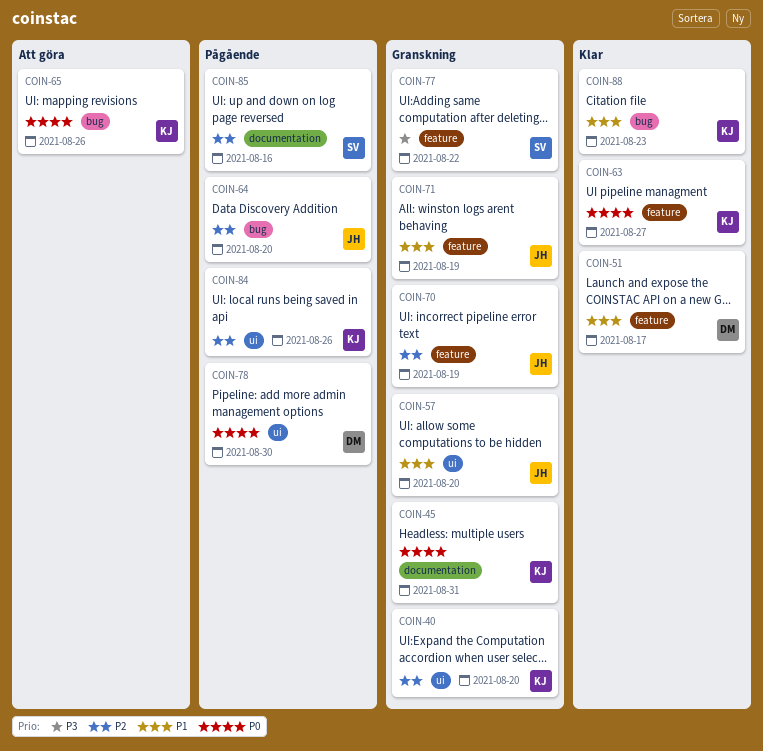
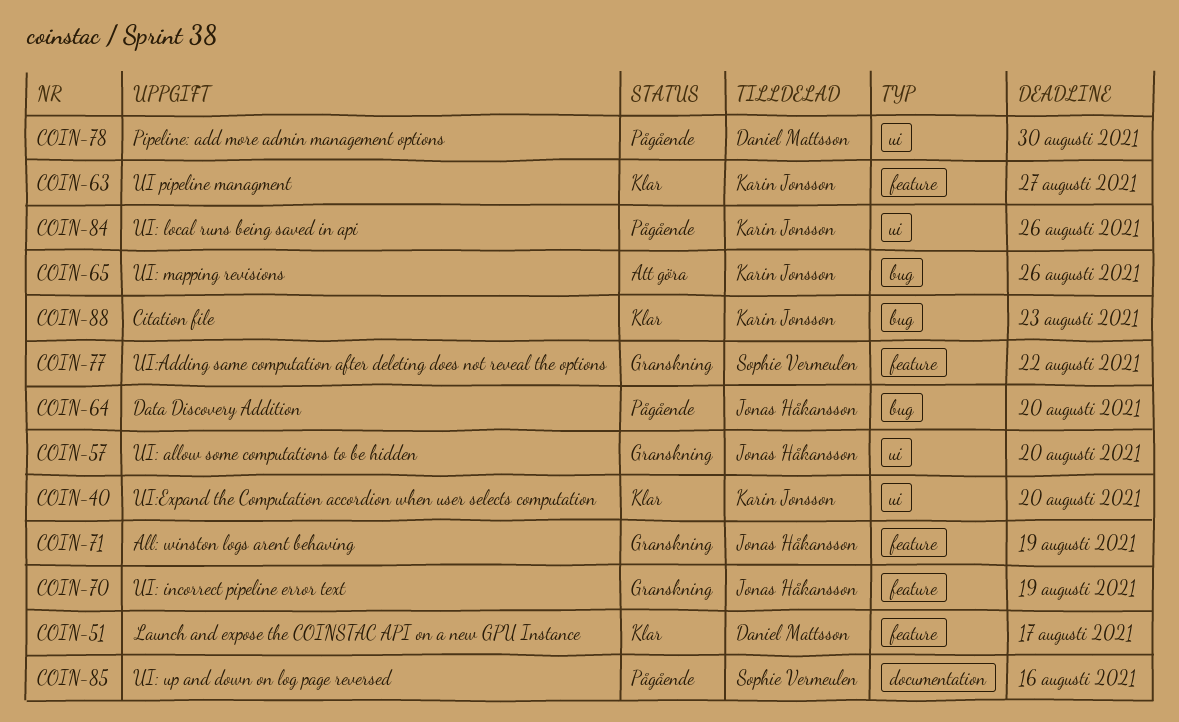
COIN-40, status: Granskning -> Klar
COIN-45: present -> none

